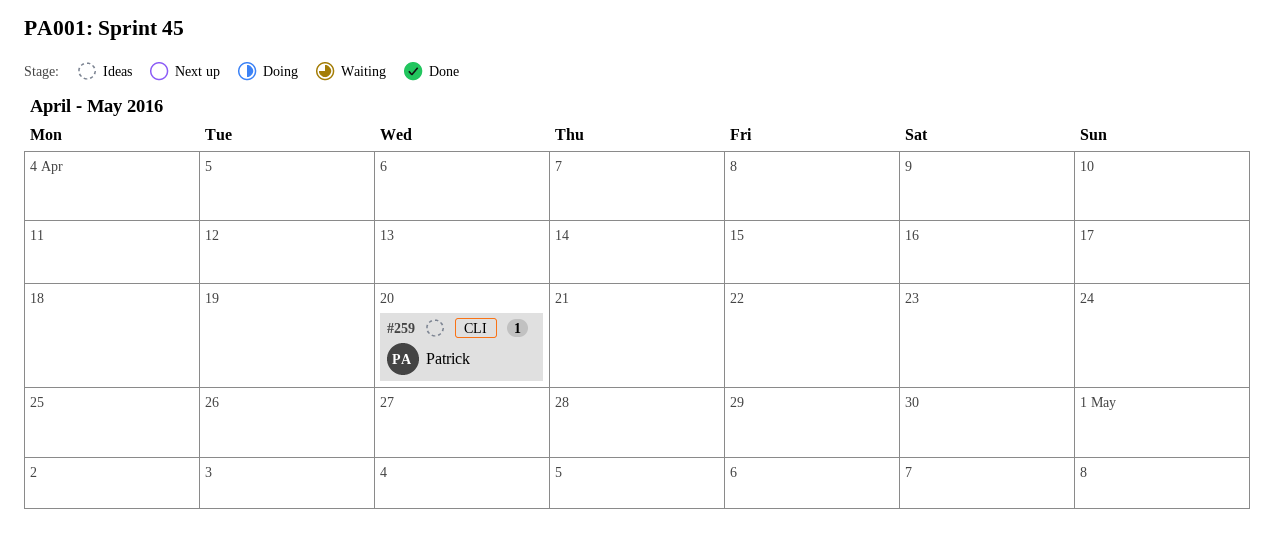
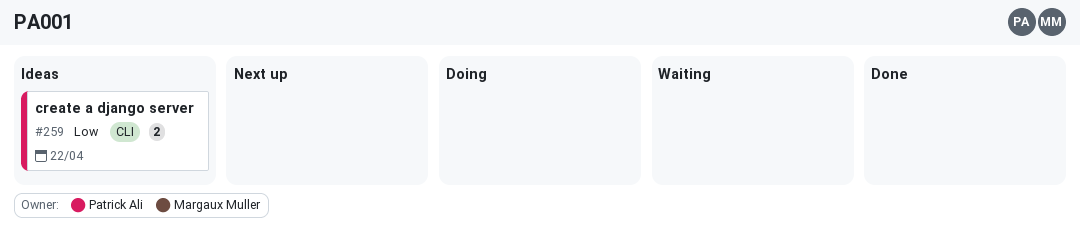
#259, estimate: 1 -> 2
#259, due: Apr 20 -> Apr 22

